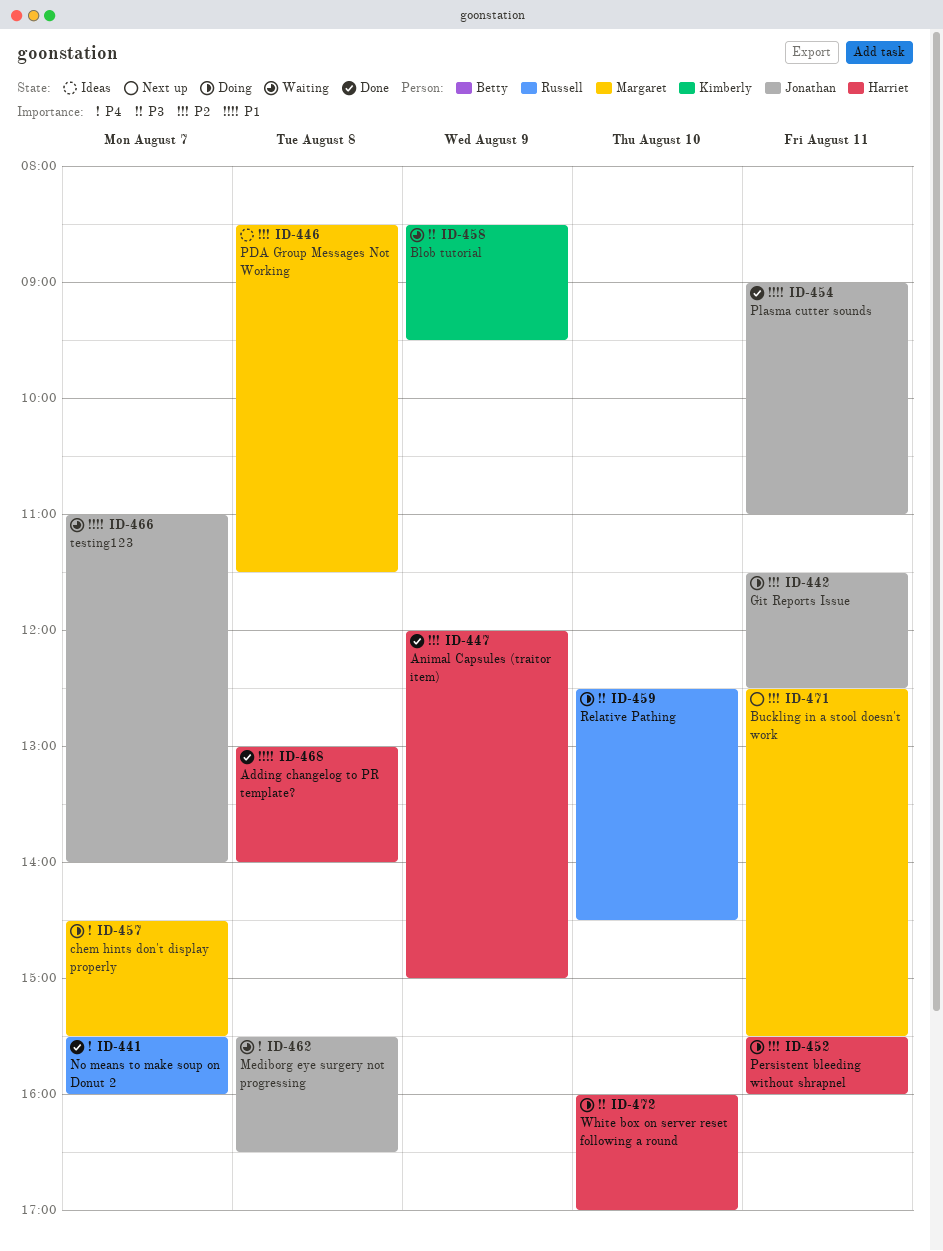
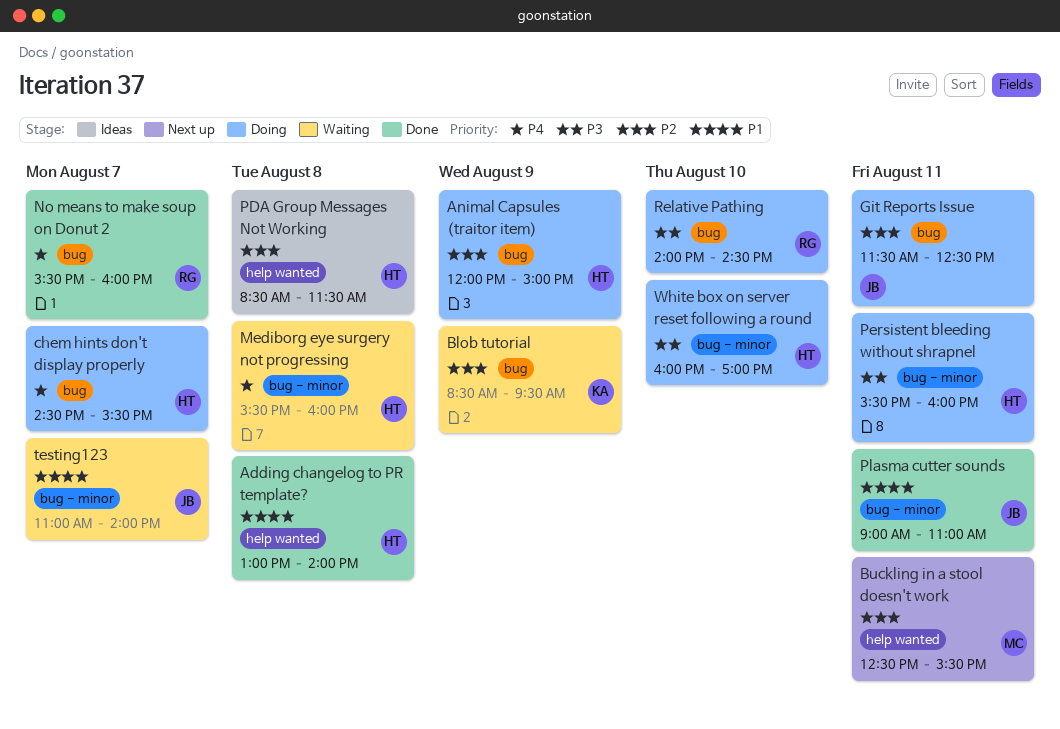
Animal Capsules (traitor item), status: Done -> Doing
Blob tutorial, priority: P3 -> P2
chem hints don't display properly, owner: Margaret -> Harriet
Mediborg eye surgery not progressing, owner: Jonathan -> Harriet
Mediborg eye surgery not progressing, ends: 16:30 -> 16:00
PDA Group Messages Not Working, owner: Margaret -> Harriet
Persistent bleeding without shrapnel, priority: P2 -> P3
Relative Pathing, begins: 12:30 -> 14:00

